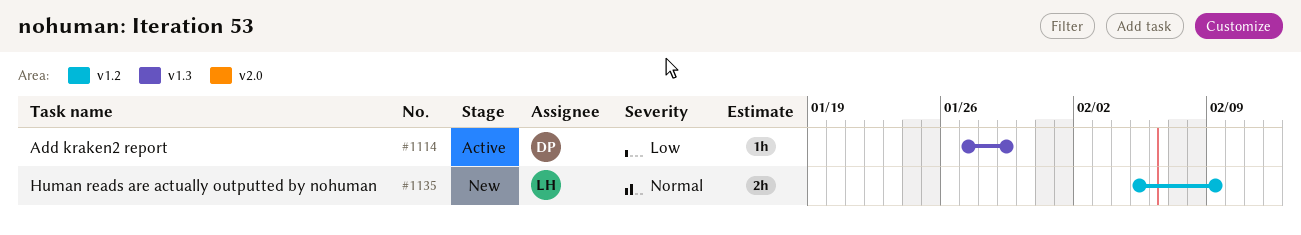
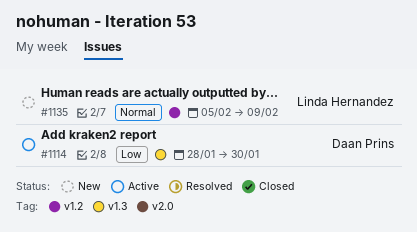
#1114, start: Jan 27 -> Jan 28
#1114, due: Jan 29 -> Jan 30

